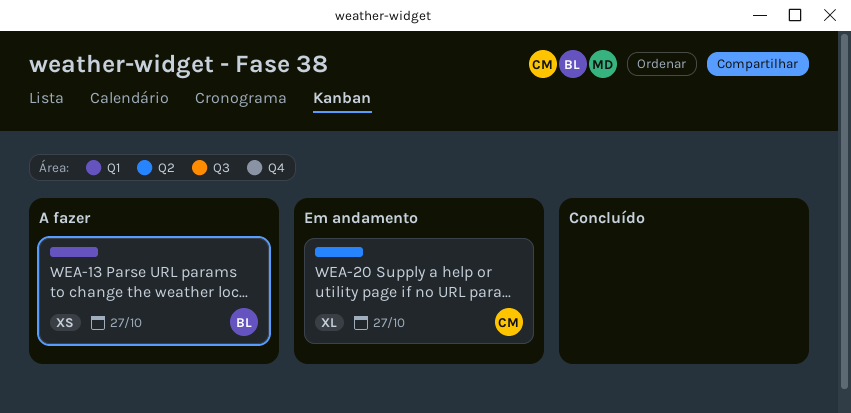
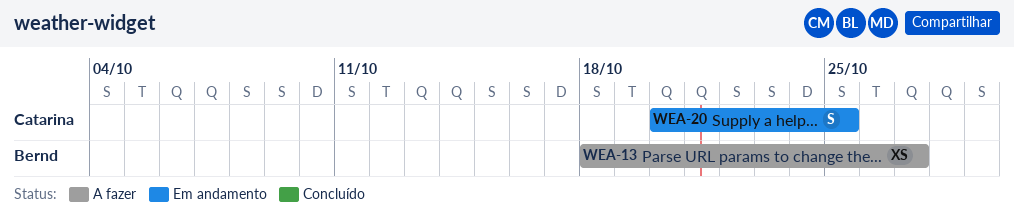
WEA-20, estimate: XL -> S
WEA-20, due: Oct 27 -> Oct 25

